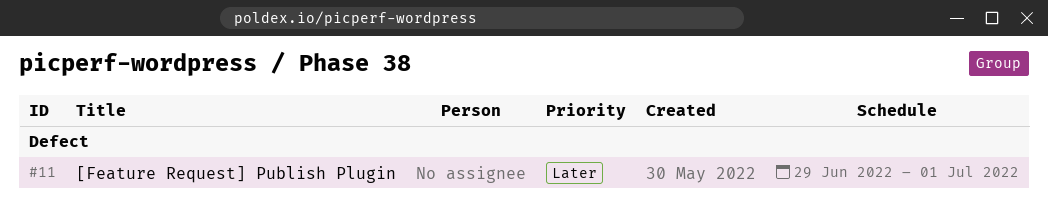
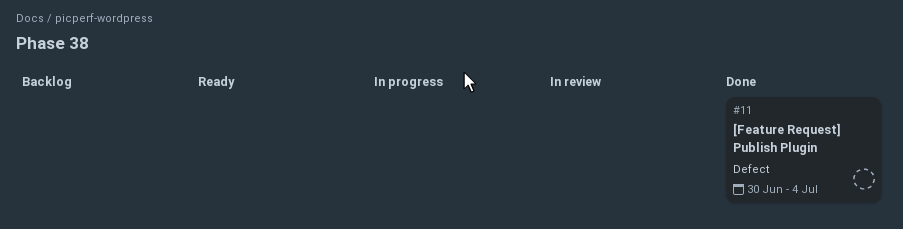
#11, start: Jun 29 -> Jun 30
#11, due: Jul 1 -> Jul 4

